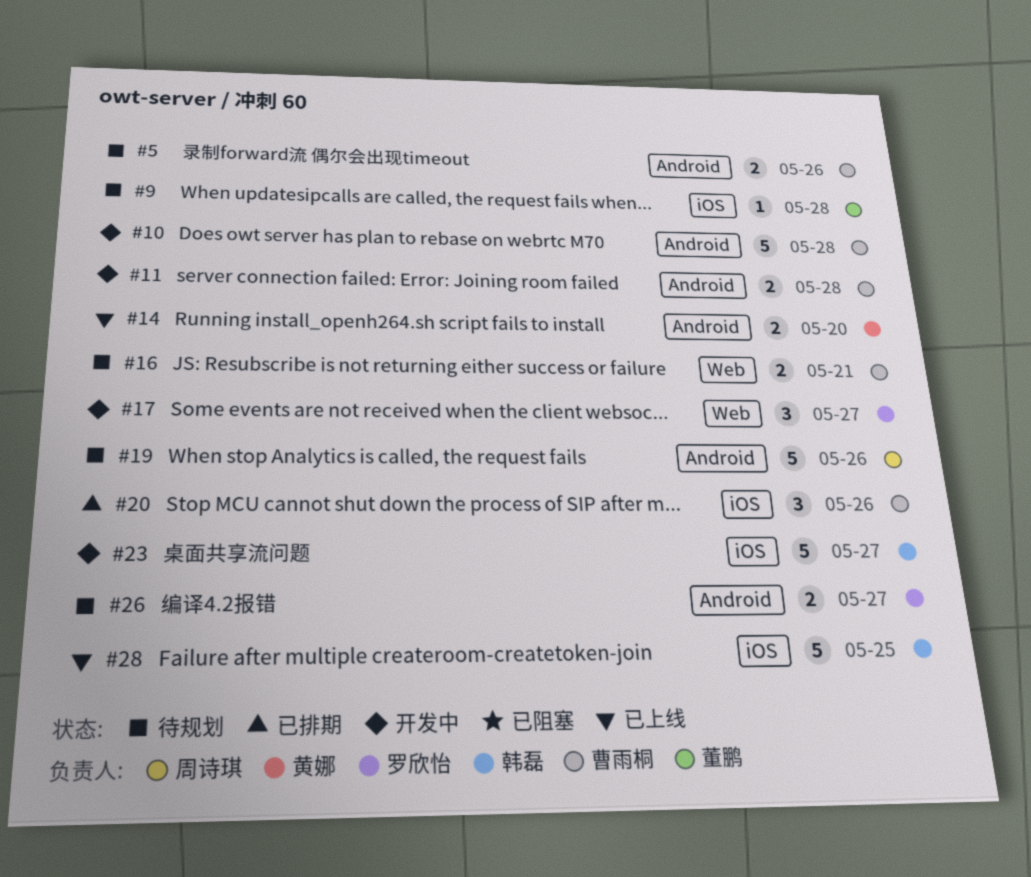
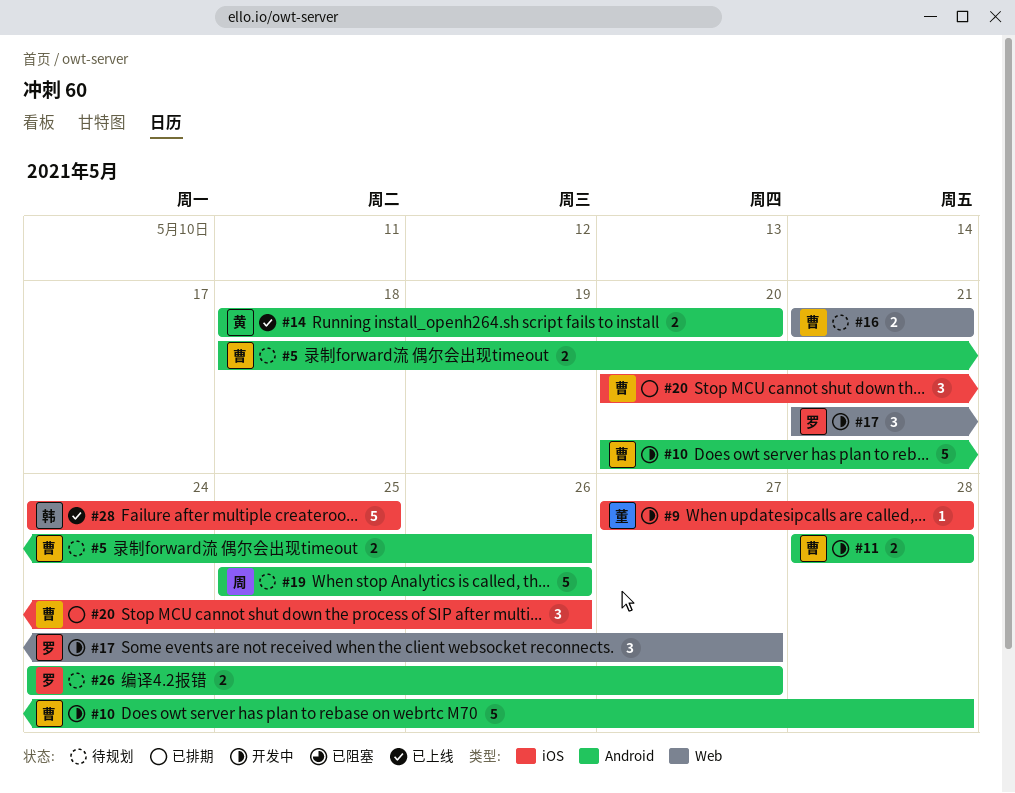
#9, status: 待规划 -> 开发中
#23: present -> none

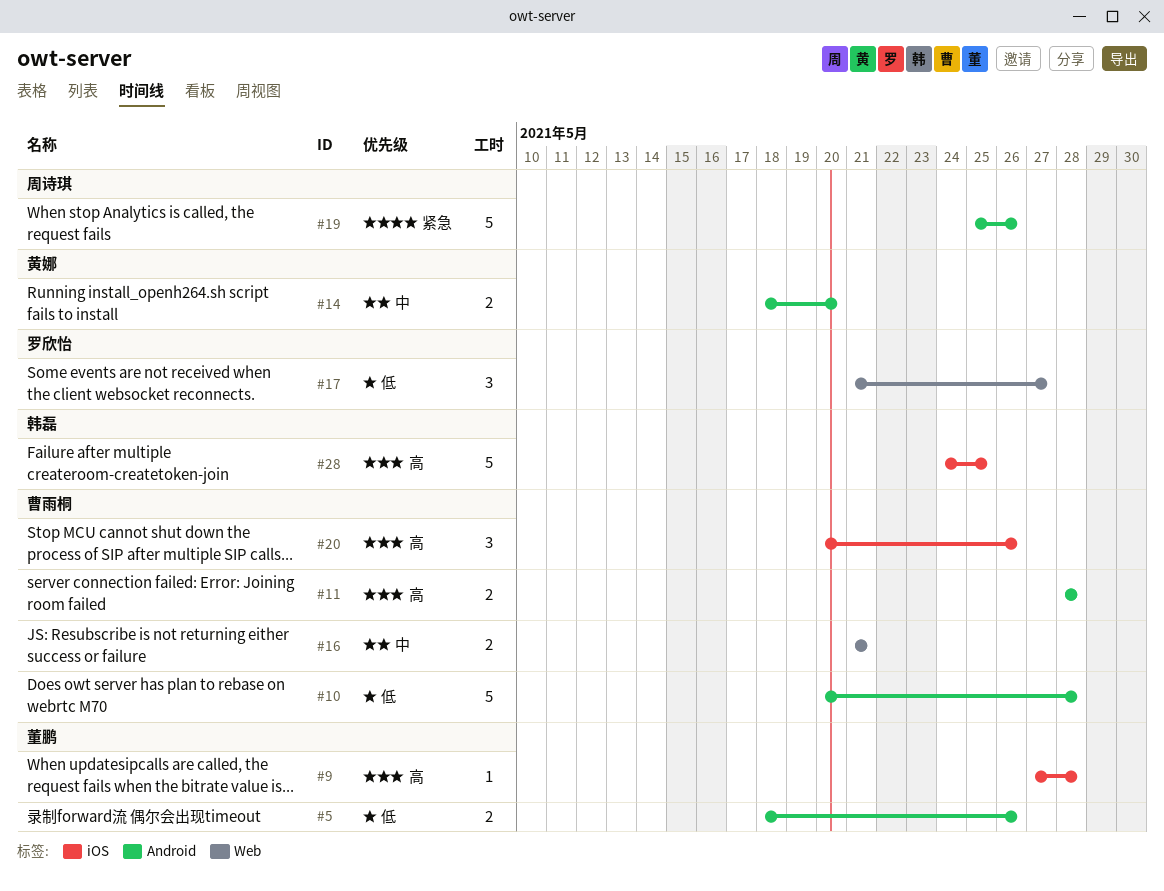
#5, owner: 曹雨桐 -> 董鹏
#26: present -> none

